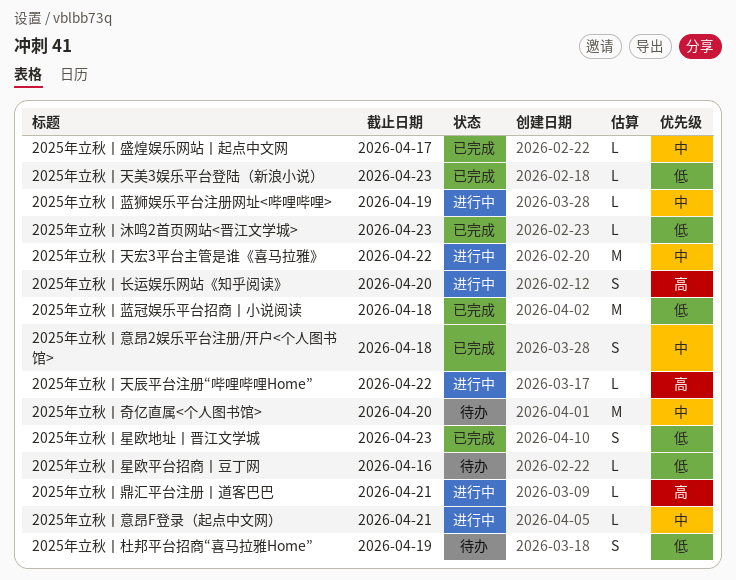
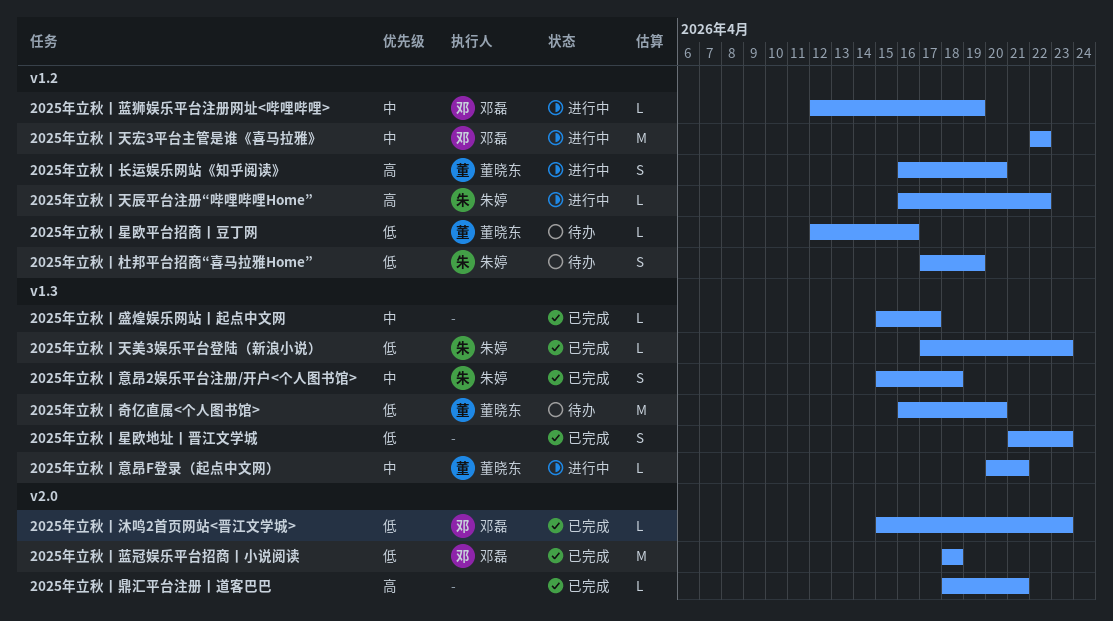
2025年立秋丨奇亿直属<个人图书馆>, priority: 中 -> 低
2025年立秋丨鼎汇平台注册丨道客巴巴, status: 进行中 -> 已完成

